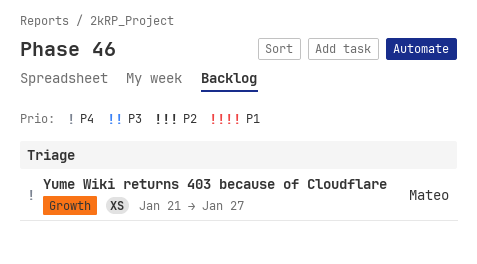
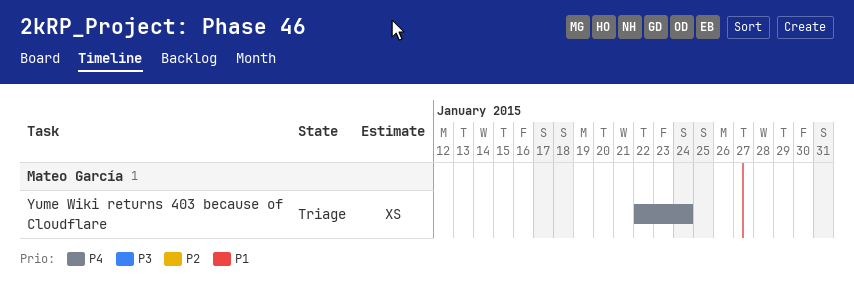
Yume Wiki returns 403 because of Cloudflare, start: Jan 21 -> Jan 22
Yume Wiki returns 403 because of Cloudflare, due: Jan 27 -> Jan 24

